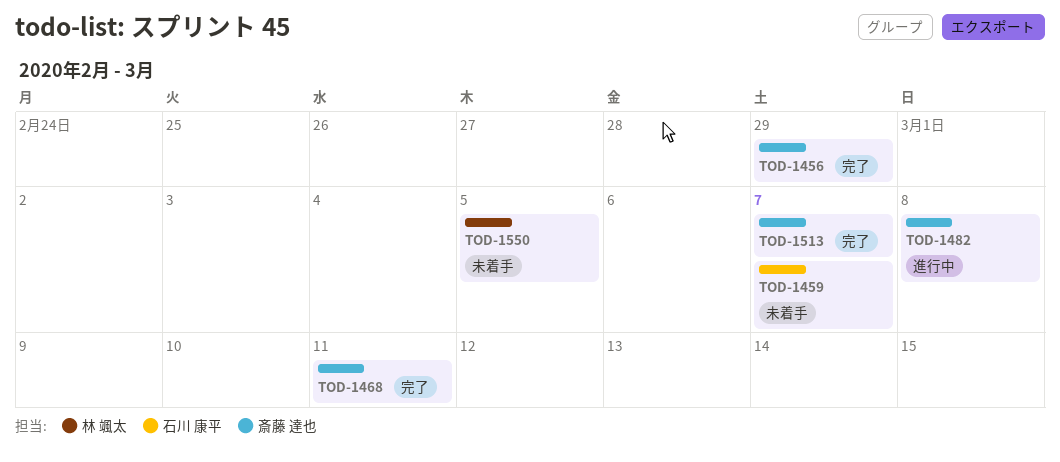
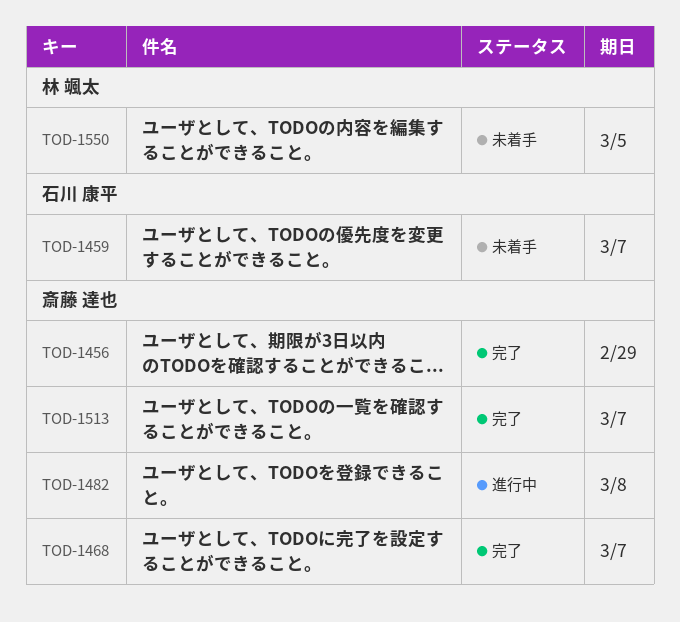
TOD-1468, due: Mar 11 -> Mar 7

